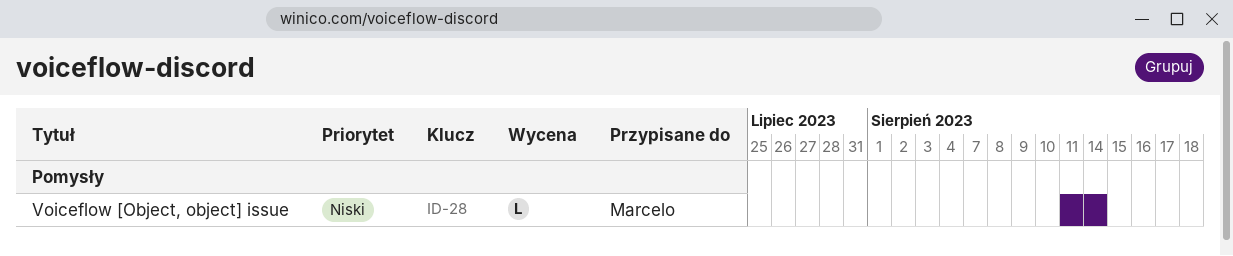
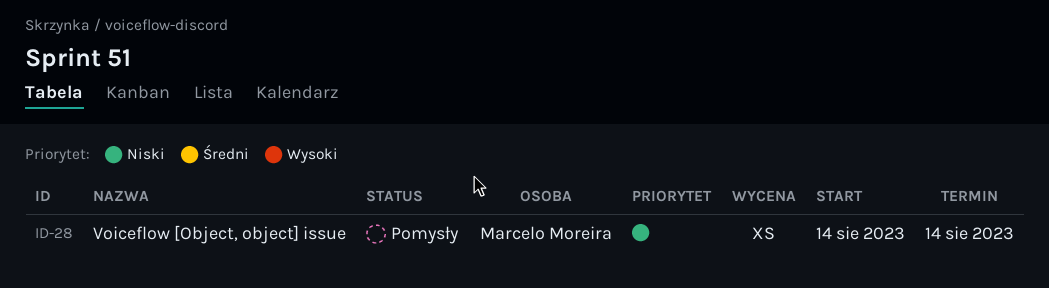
ID-28, estimate: L -> XS
ID-28, start: Aug 11 -> Aug 14

